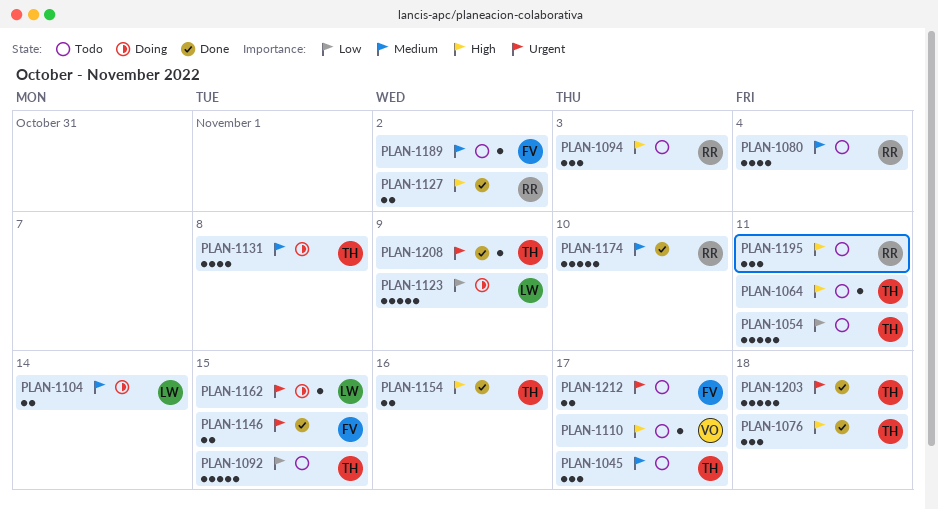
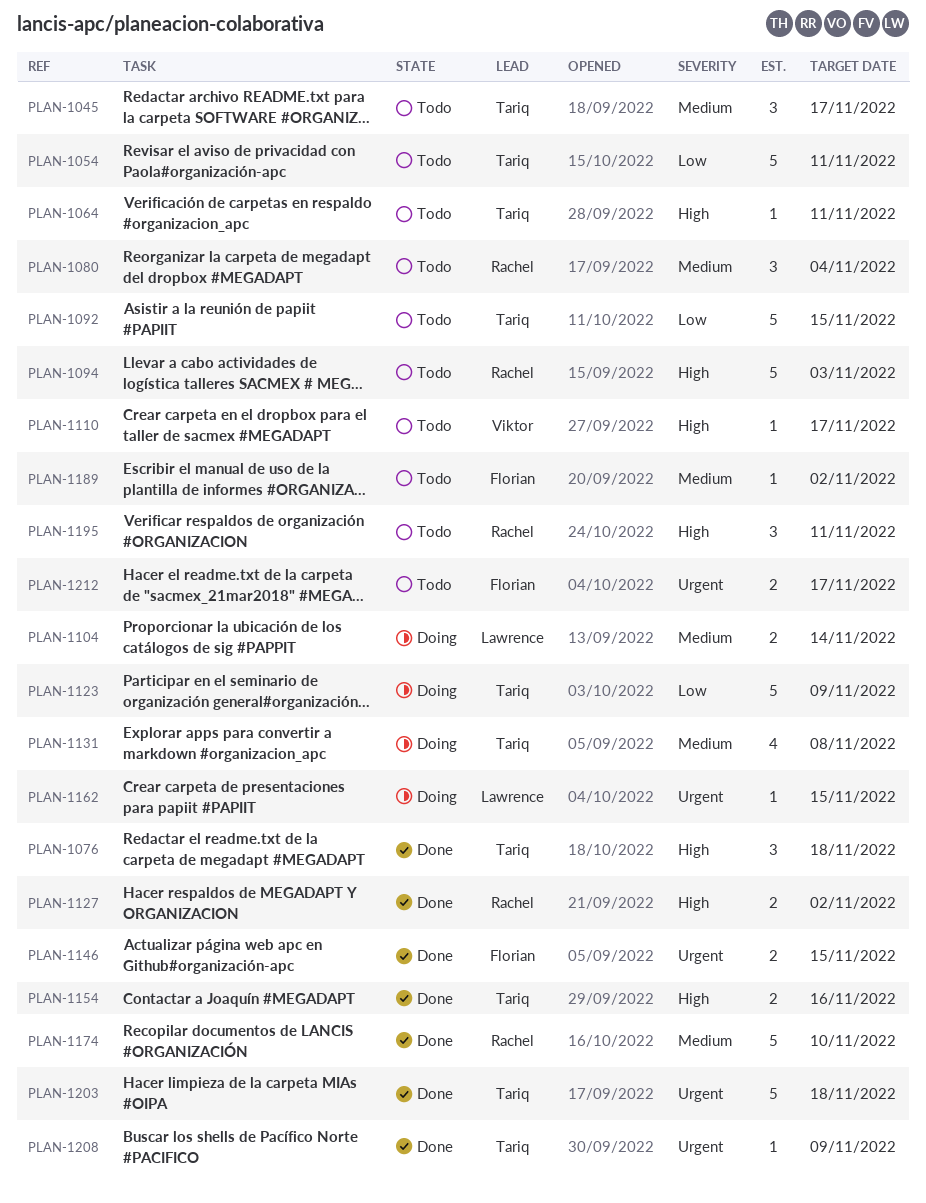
PLAN-1080, estimate: 4 -> 3
PLAN-1094, estimate: 3 -> 5
PLAN-1123, owner: Lawrence -> Tariq

